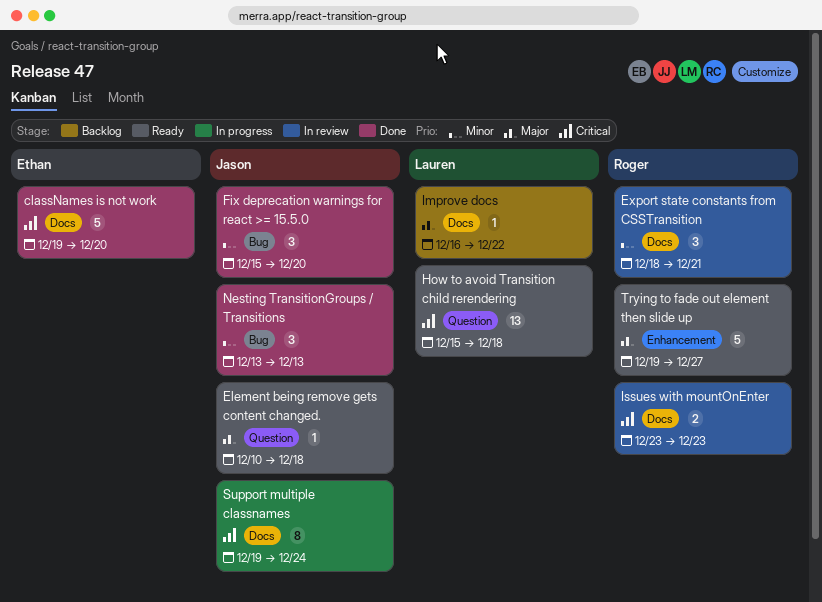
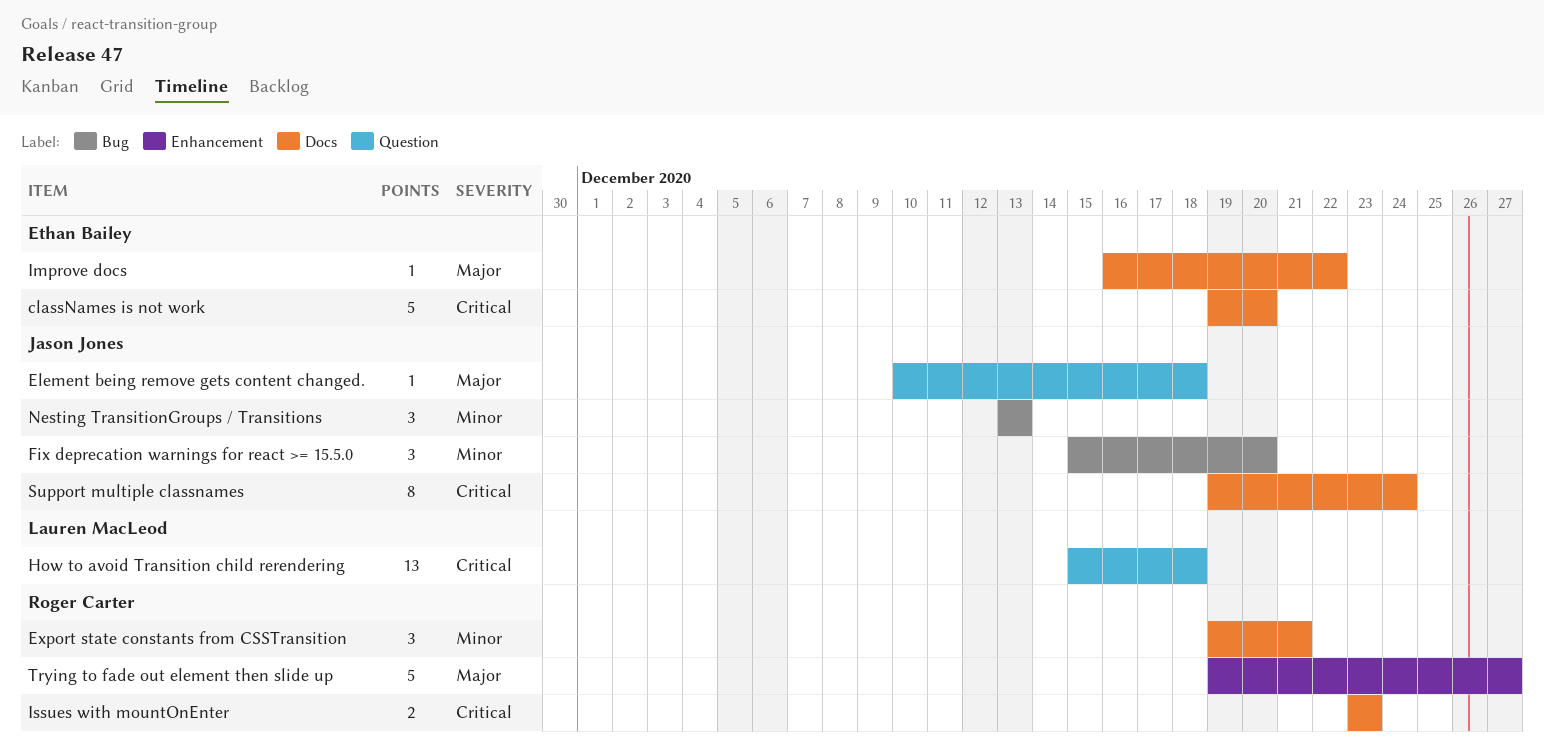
Export state constants from CSSTransition, start: Dec 18 -> Dec 19
Improve docs, owner: Lauren MacLeod -> Ethan Bailey

